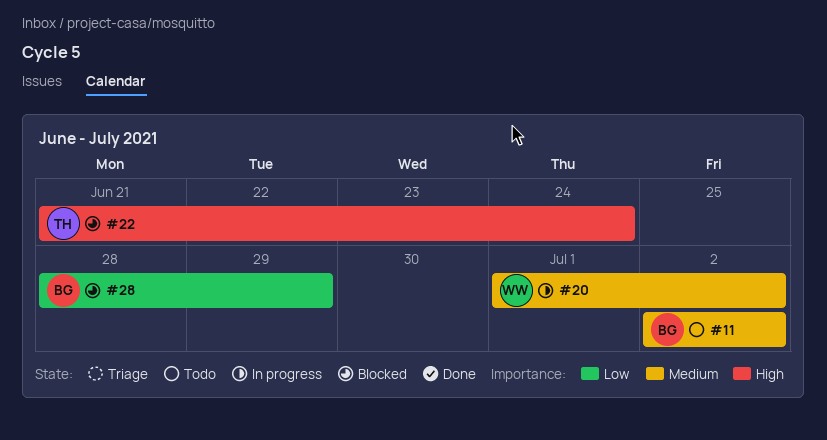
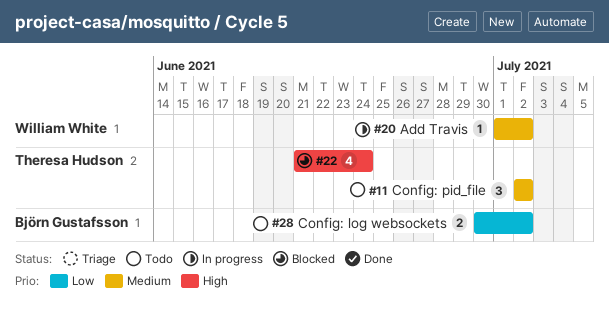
#11, owner: Björn Gustafsson -> Theresa Hudson
#28, status: Blocked -> Todo
#28, start: Jun 28 -> Jun 30
#28, due: Jun 29 -> Jul 2

